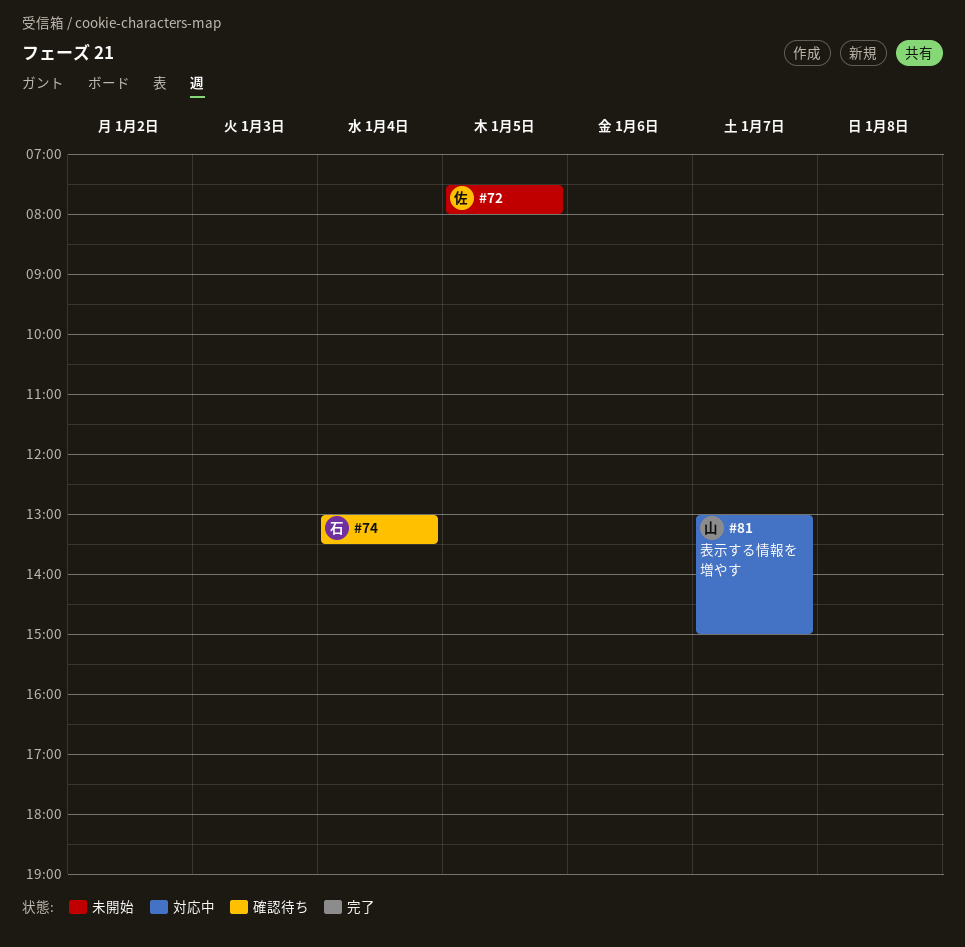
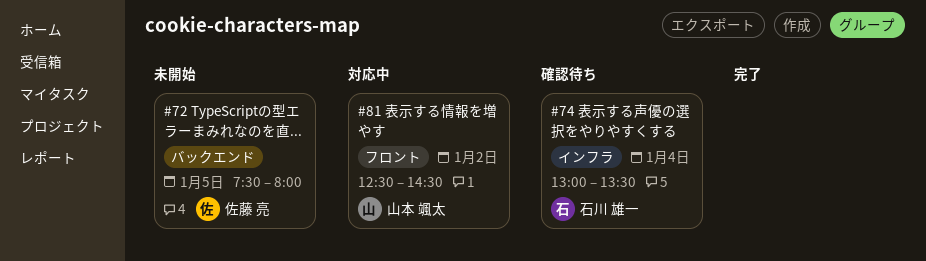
#81, day: Jan 7 -> Jan 2
#81, begins: 13:00 -> 12:30
#81, ends: 15:00 -> 14:30

